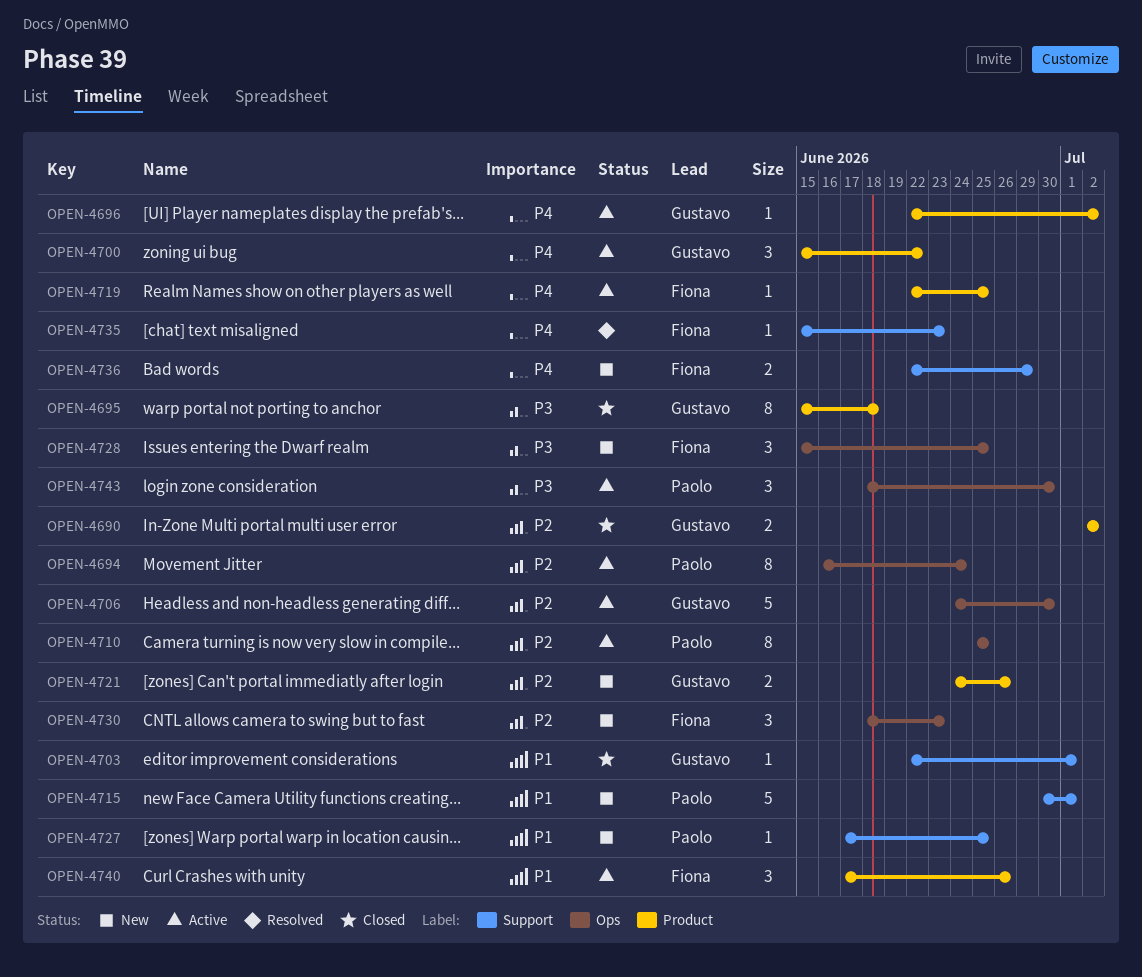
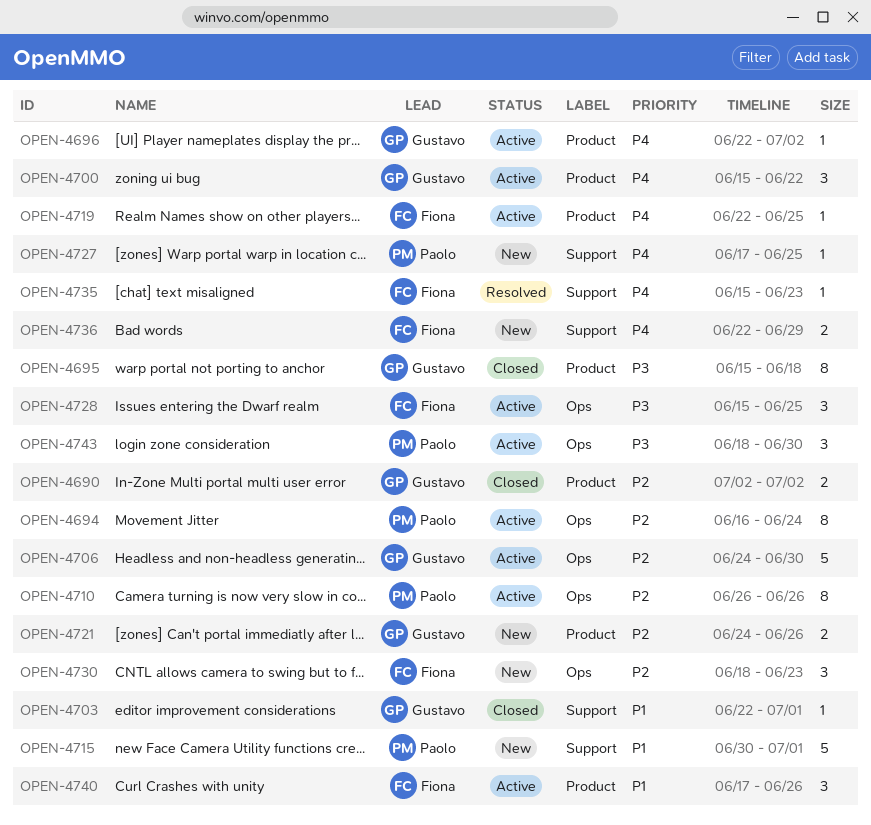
OPEN-4710, start: Jun 25 -> Jun 26
OPEN-4710, due: Jun 25 -> Jun 26
OPEN-4727, priority: P1 -> P4
OPEN-4728, status: New -> Active

